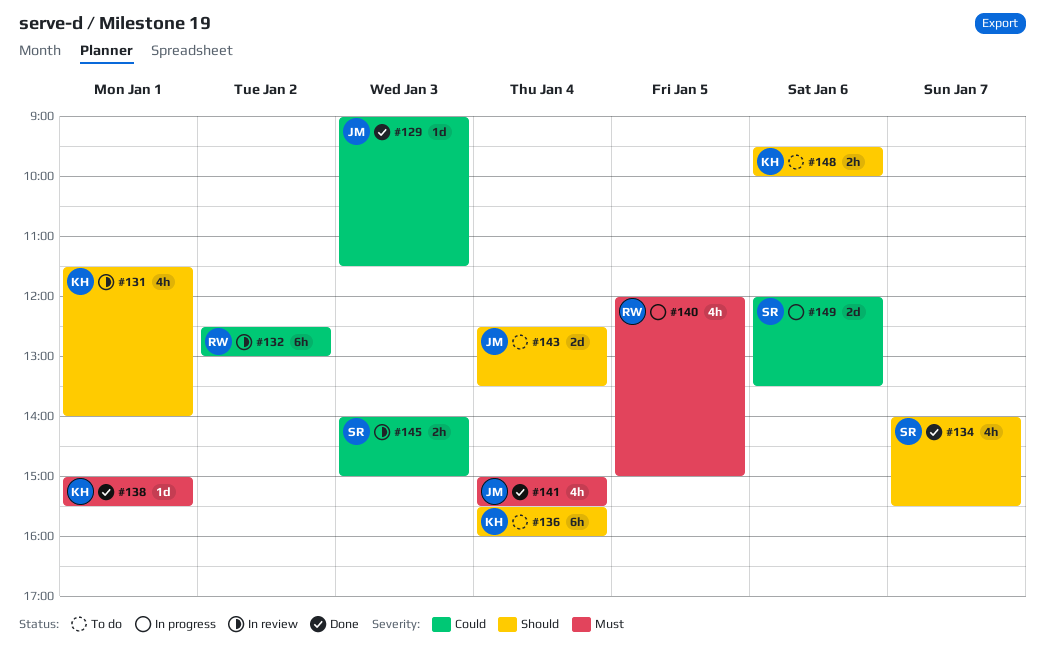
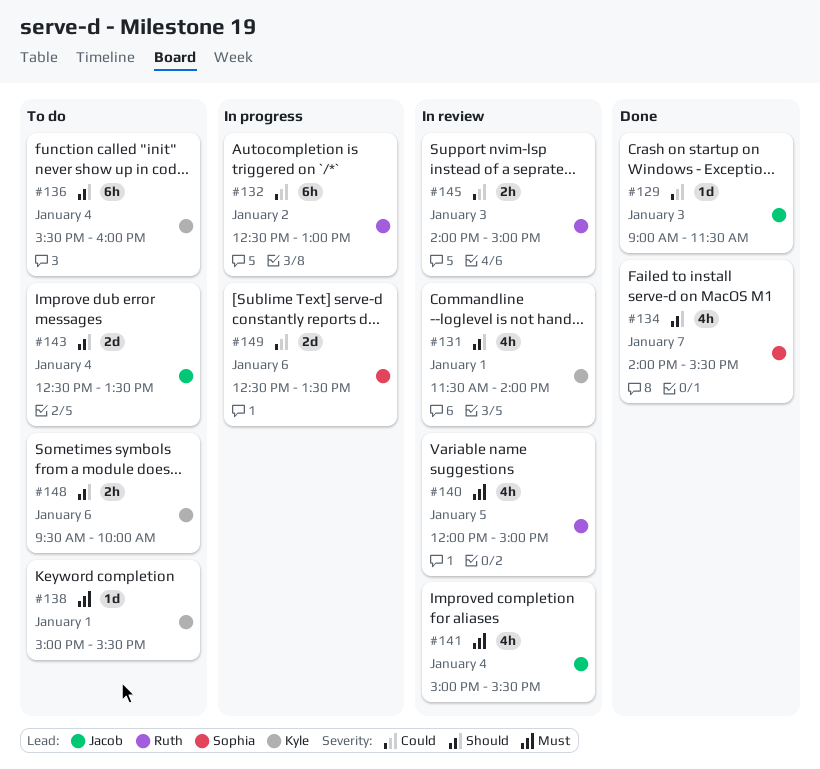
#132, status: In review -> In progress
#138, status: Done -> To do
#140, status: In progress -> In review
#141, status: Done -> In review
#145, owner: Sophia -> Ruth
#149, begins: 12:00 -> 12:30

